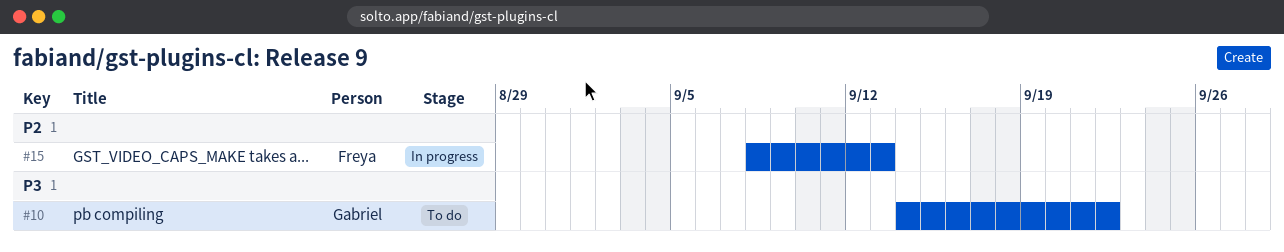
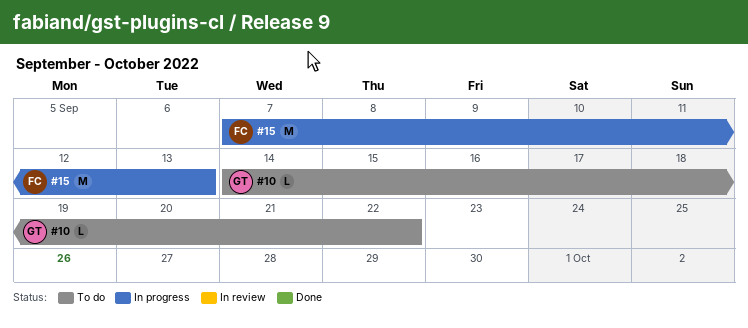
#15, start: Sep 8 -> Sep 7

